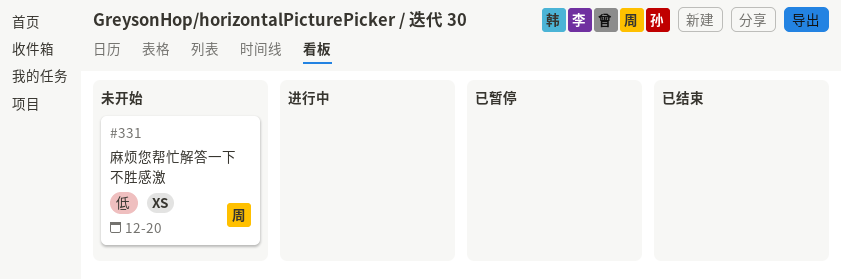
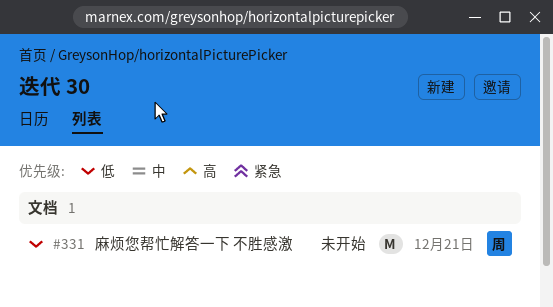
#331, estimate: XS -> M
#331, due: Dec 20 -> Dec 21

